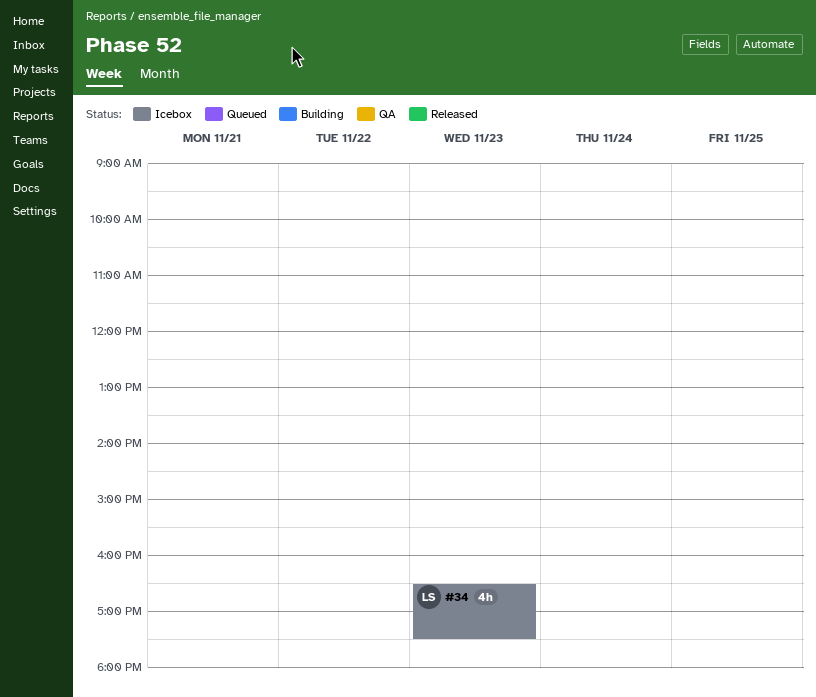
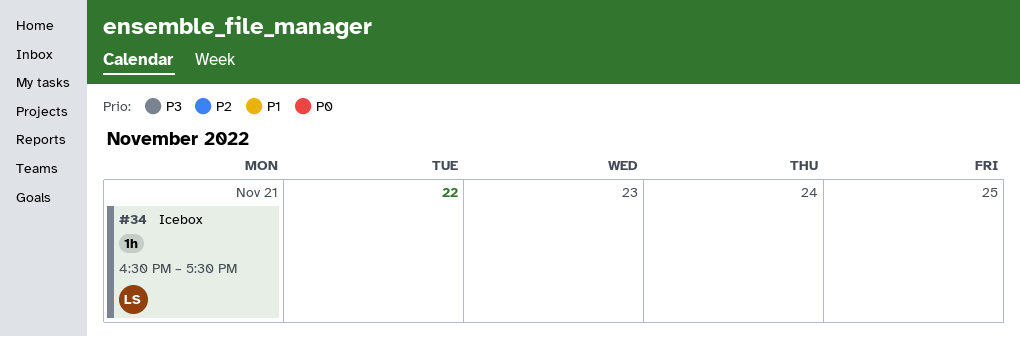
#34, estimate: 4h -> 1h
#34, day: Nov 23 -> Nov 21

